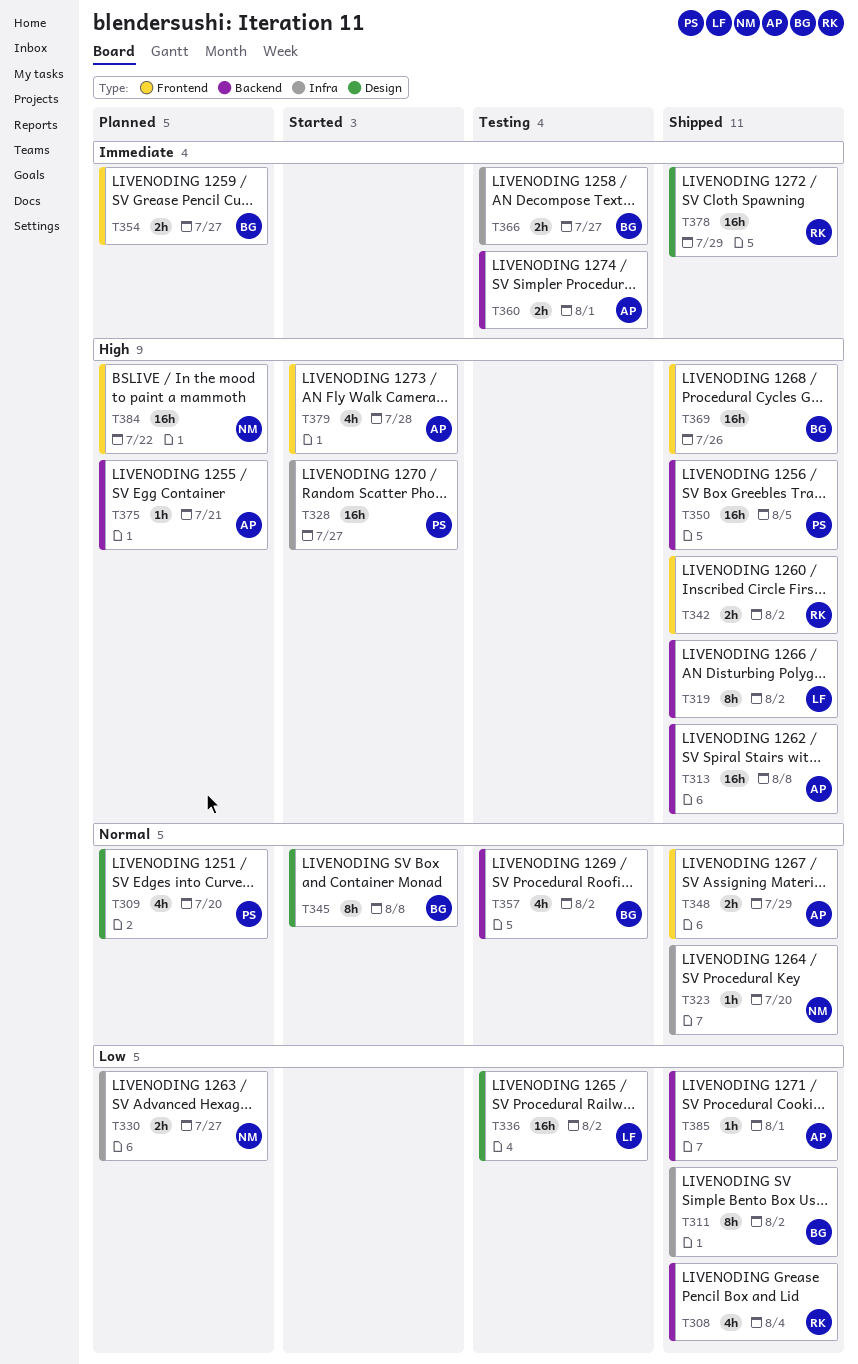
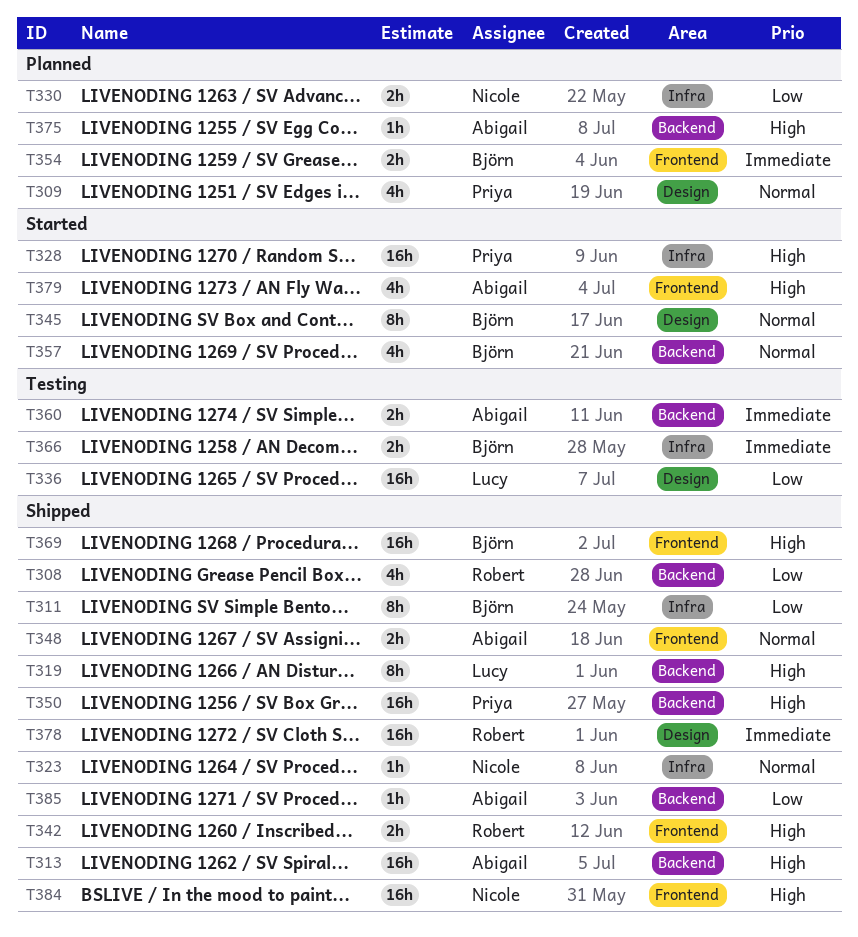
T357, status: Testing -> Started
T384, status: Planned -> Shipped

